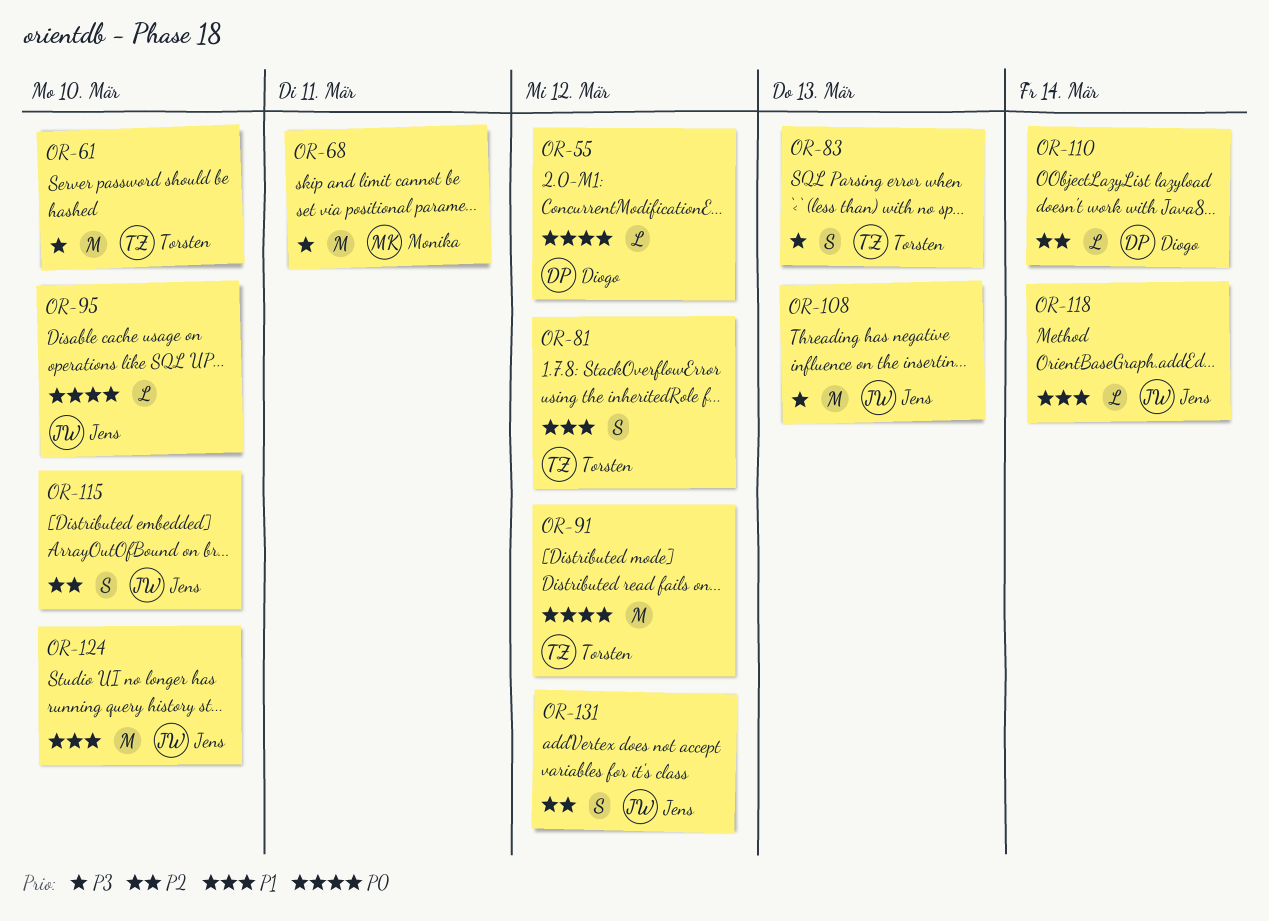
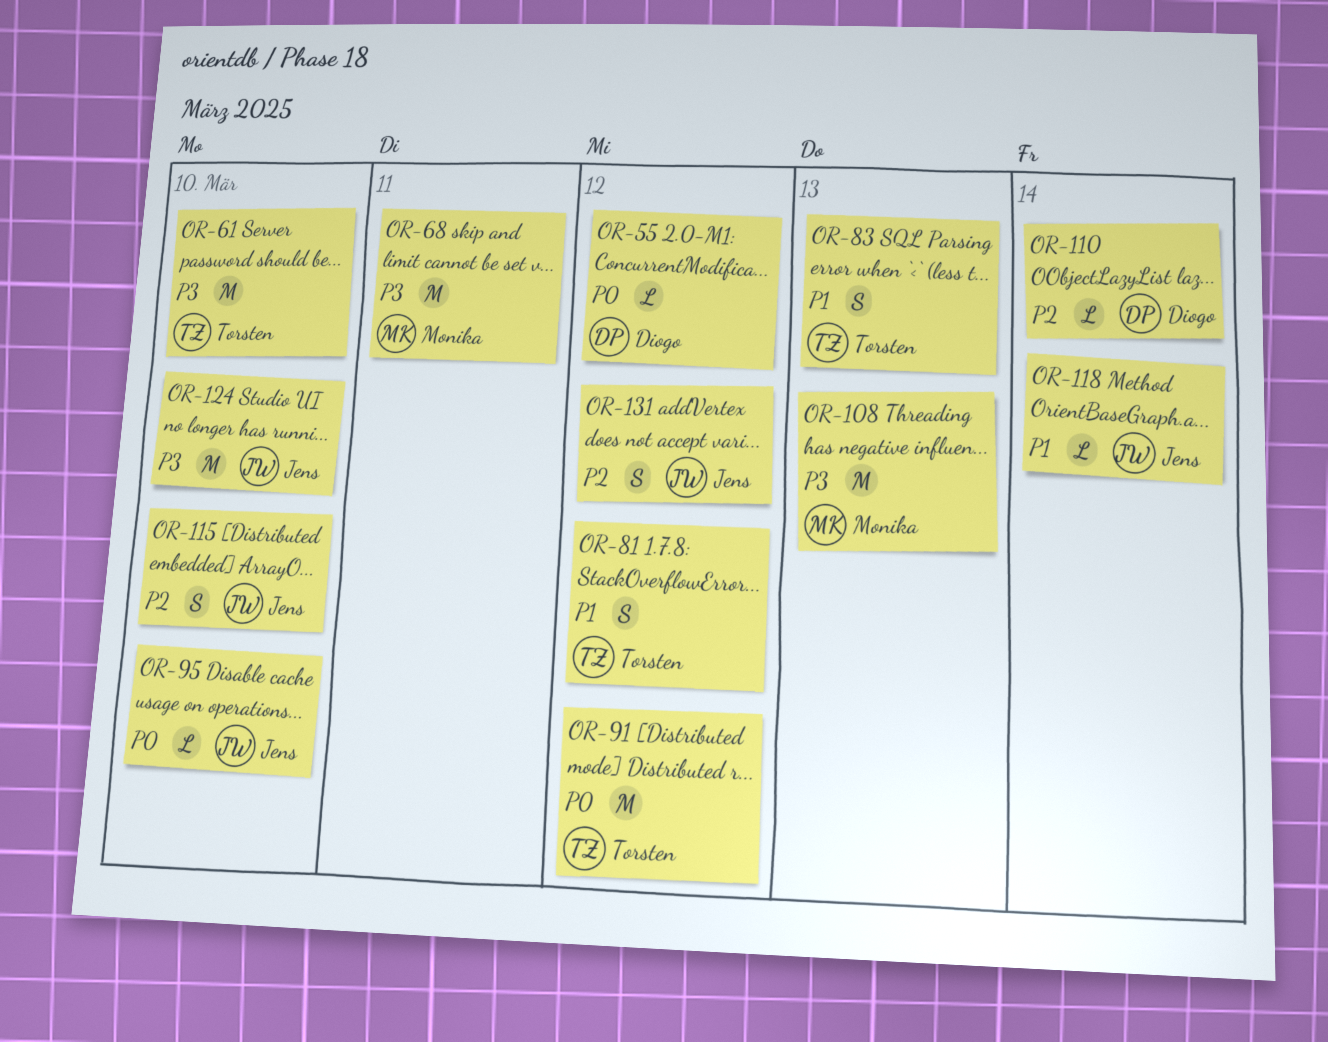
OR-83, priority: P3 -> P1
OR-108, owner: Jens -> Monika
OR-124, priority: P1 -> P3

